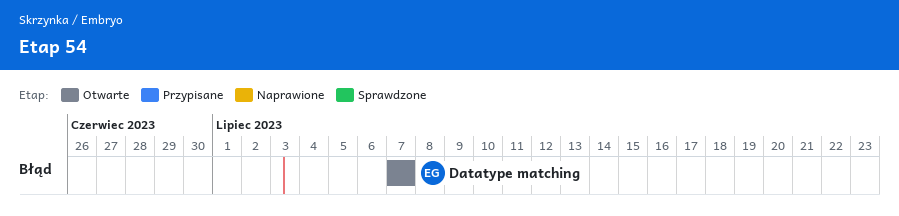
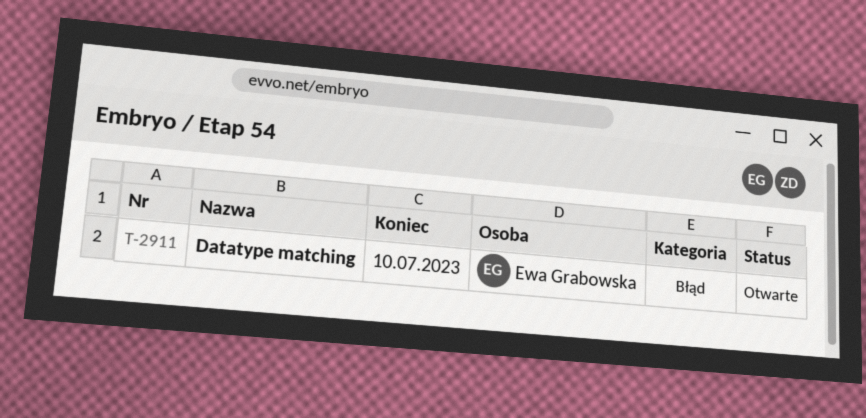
Datatype matching, due: Jul 7 -> Jul 10

